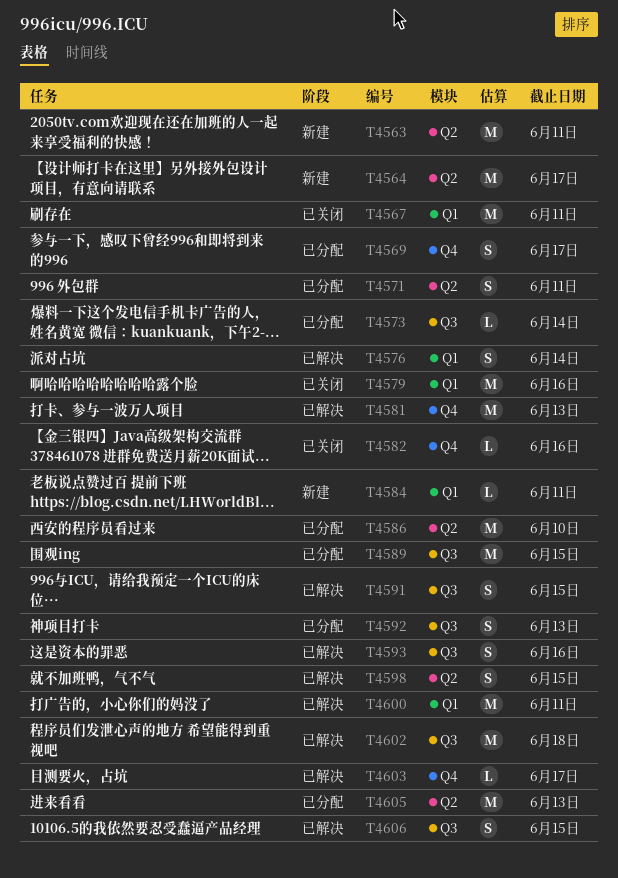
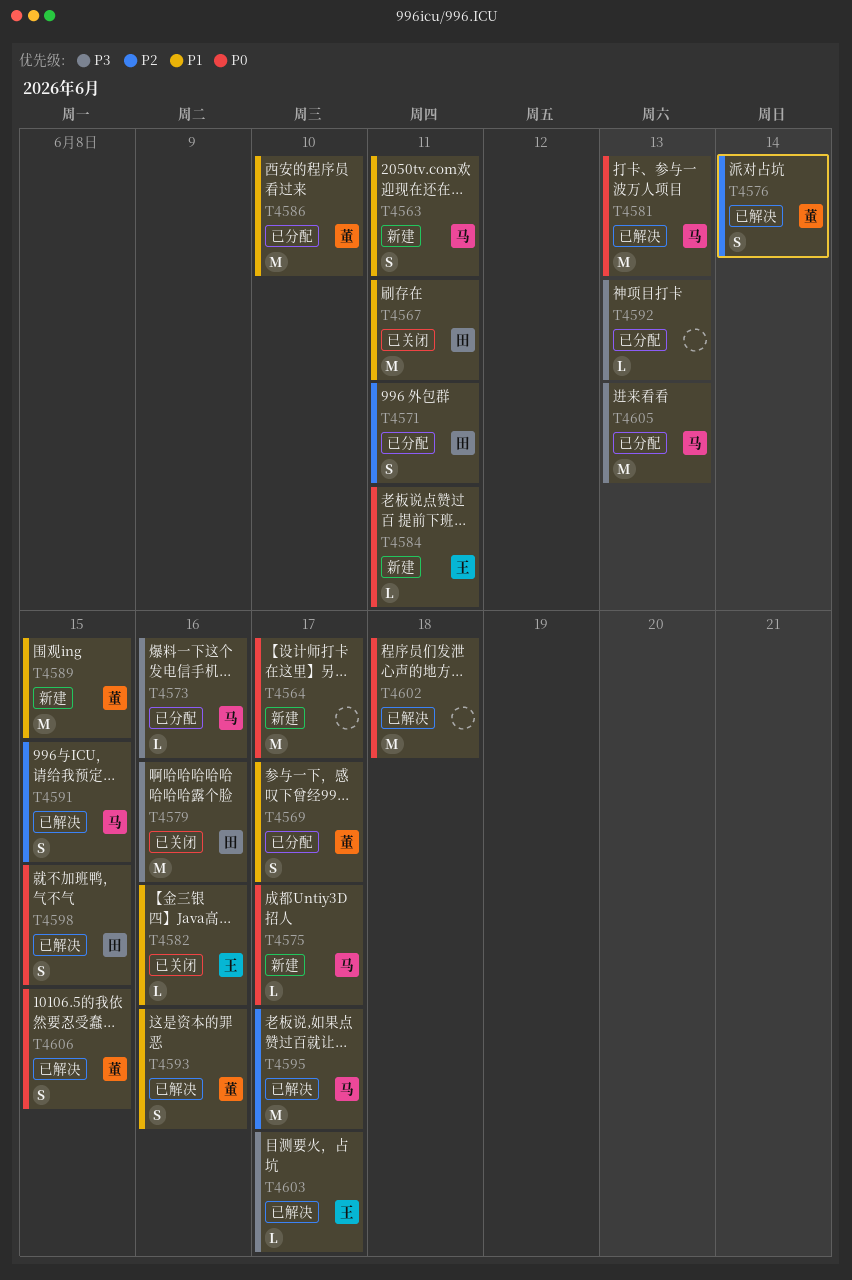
T4563, estimate: M -> S
T4573, due: Jun 14 -> Jun 16
T4575: none -> present
T4589, status: 已分配 -> 新建
T4592, estimate: S -> L
T4595: none -> present
T4600: present -> none

